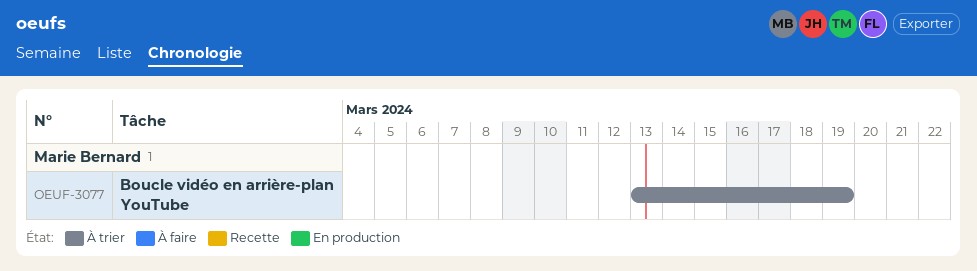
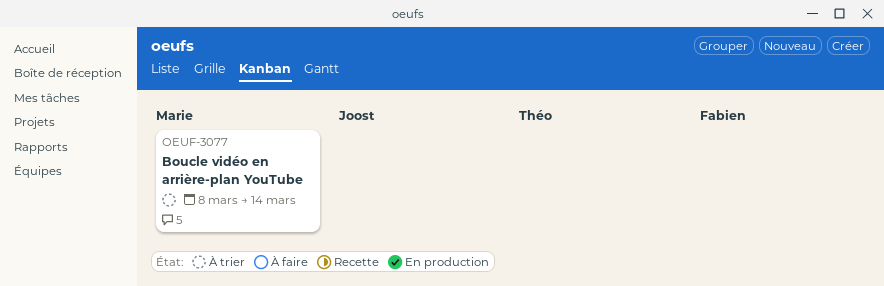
OEUF-3077, start: Mar 13 -> Mar 8
OEUF-3077, due: Mar 19 -> Mar 14

